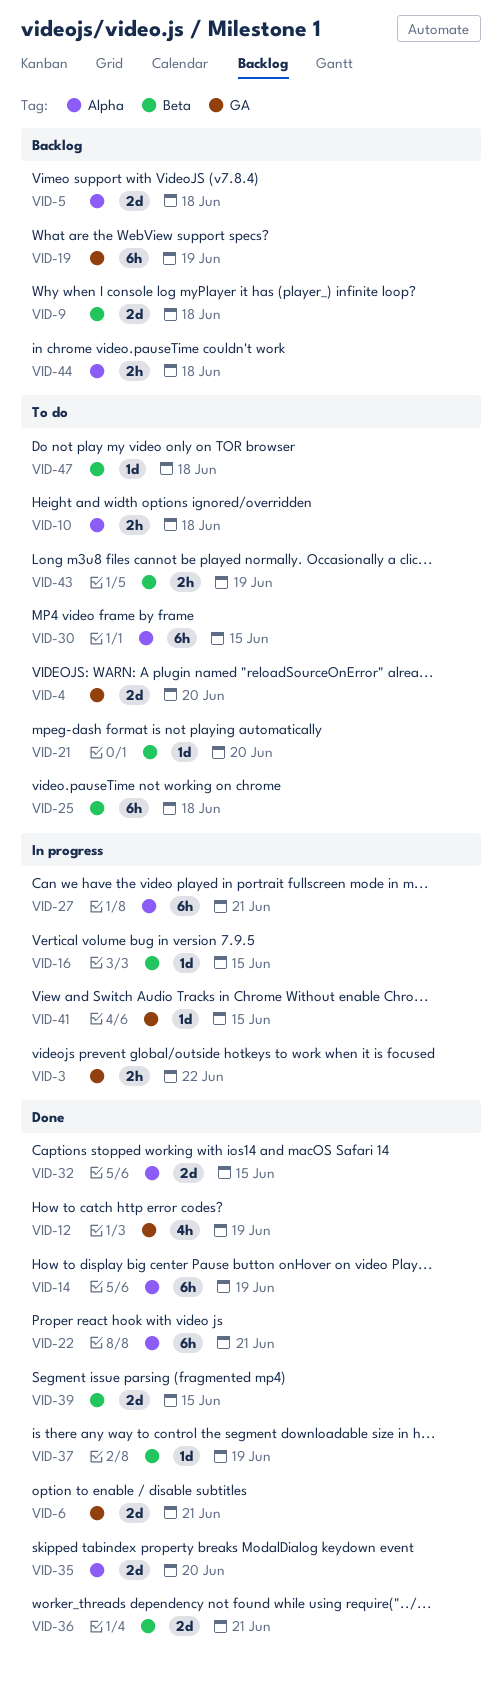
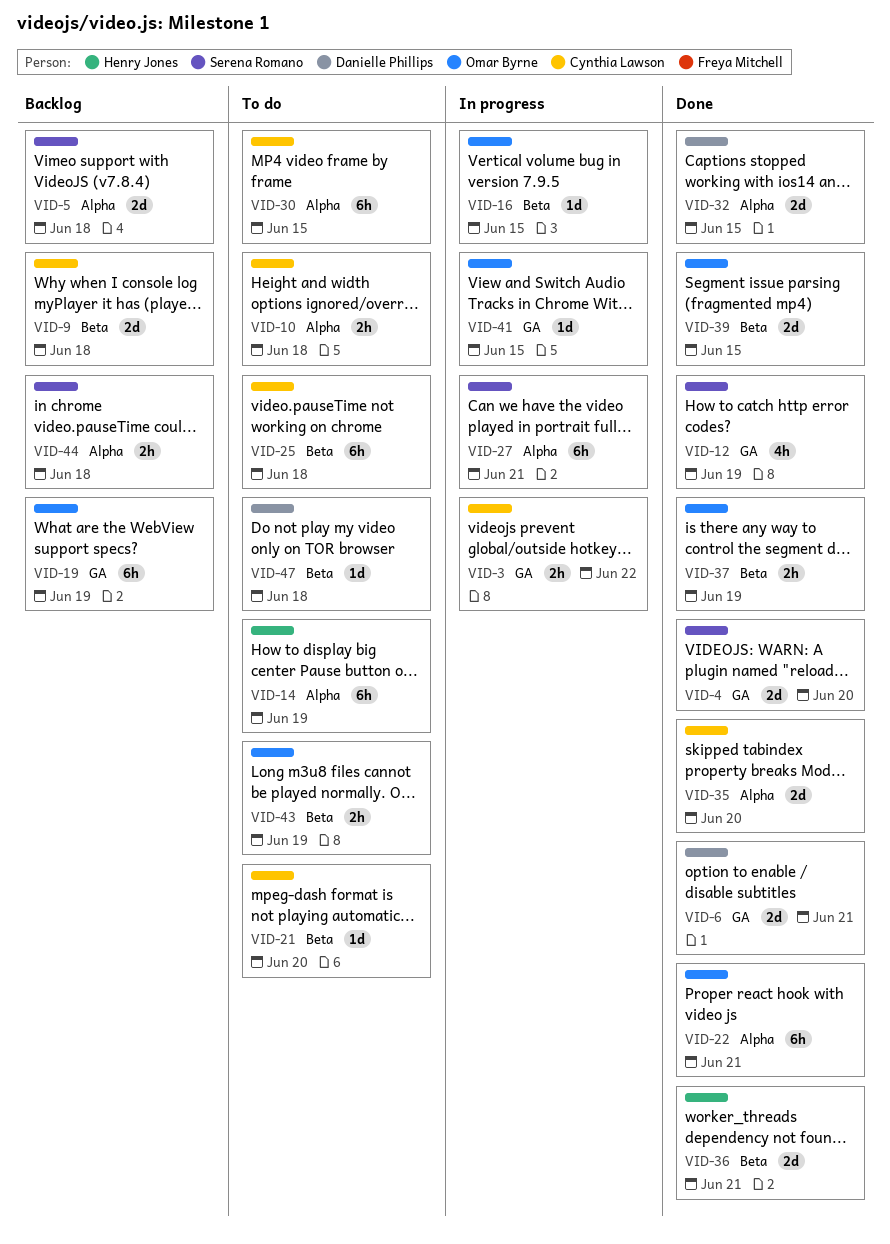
VID-4, status: To do -> Done
VID-14, status: Done -> To do
VID-37, estimate: 1d -> 2h

